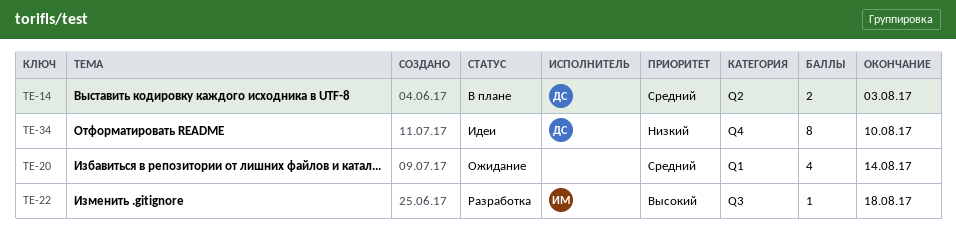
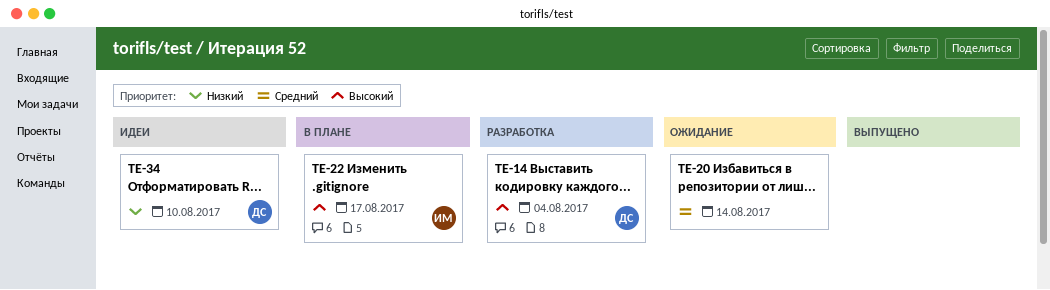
TE-14, status: В плане -> Разработка
TE-14, priority: Средний -> Высокий
TE-14, due: Aug 3 -> Aug 4
TE-22, status: Разработка -> В плане
TE-22, due: Aug 18 -> Aug 17

